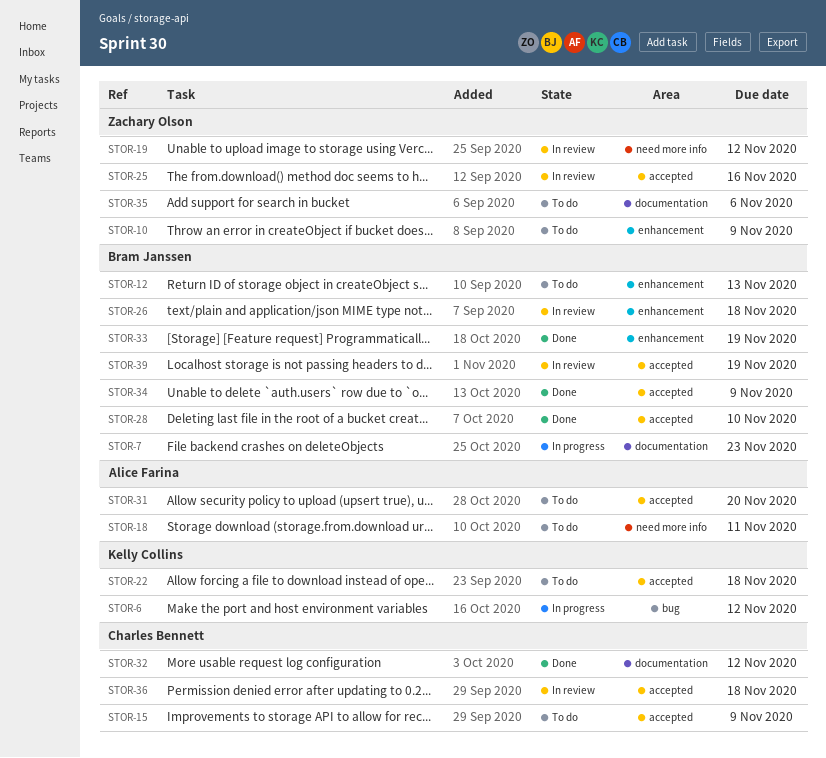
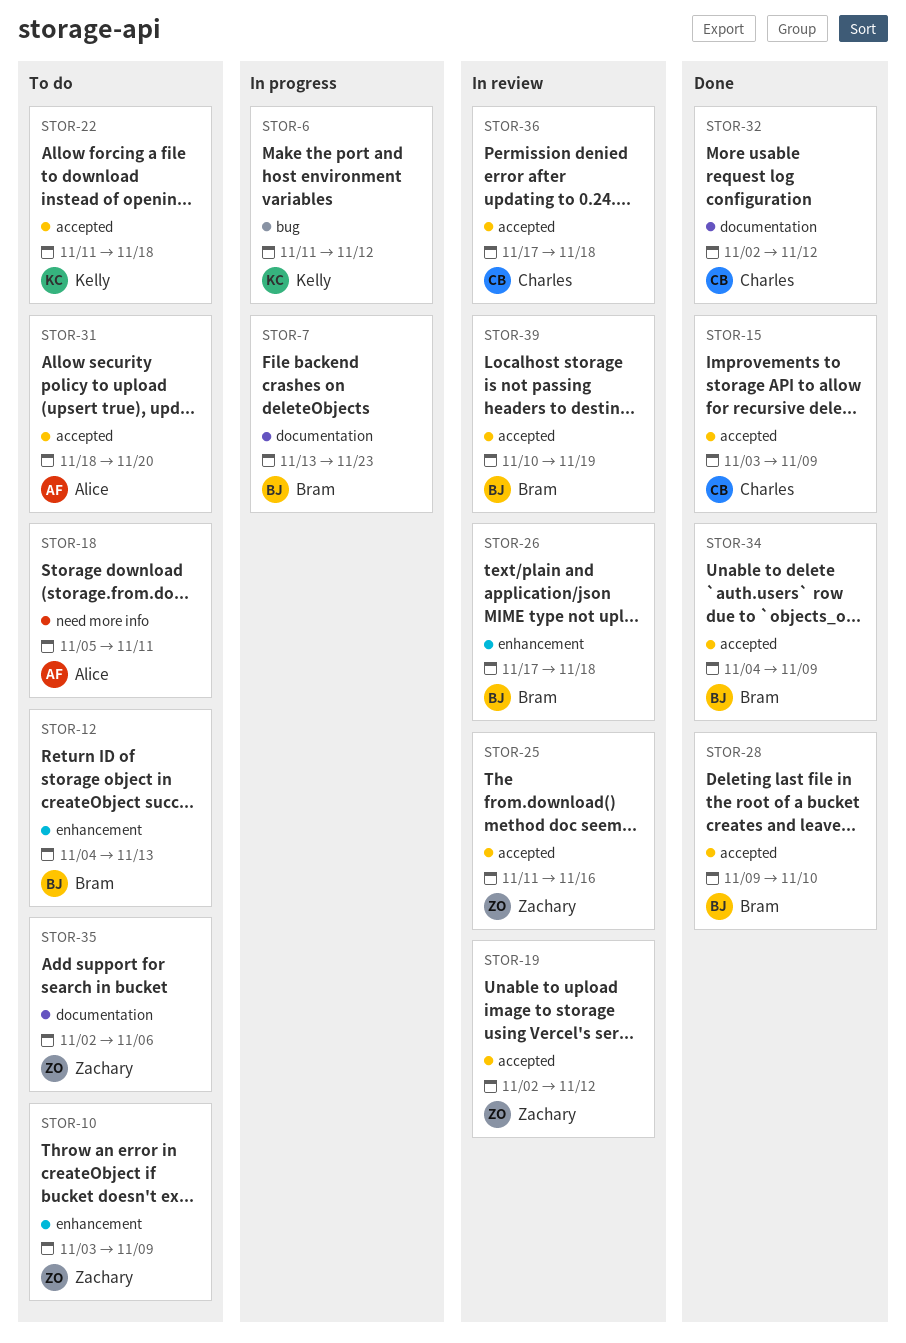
STOR-15, status: To do -> Done
STOR-19, label: need more info -> accepted
STOR-33: present -> none

